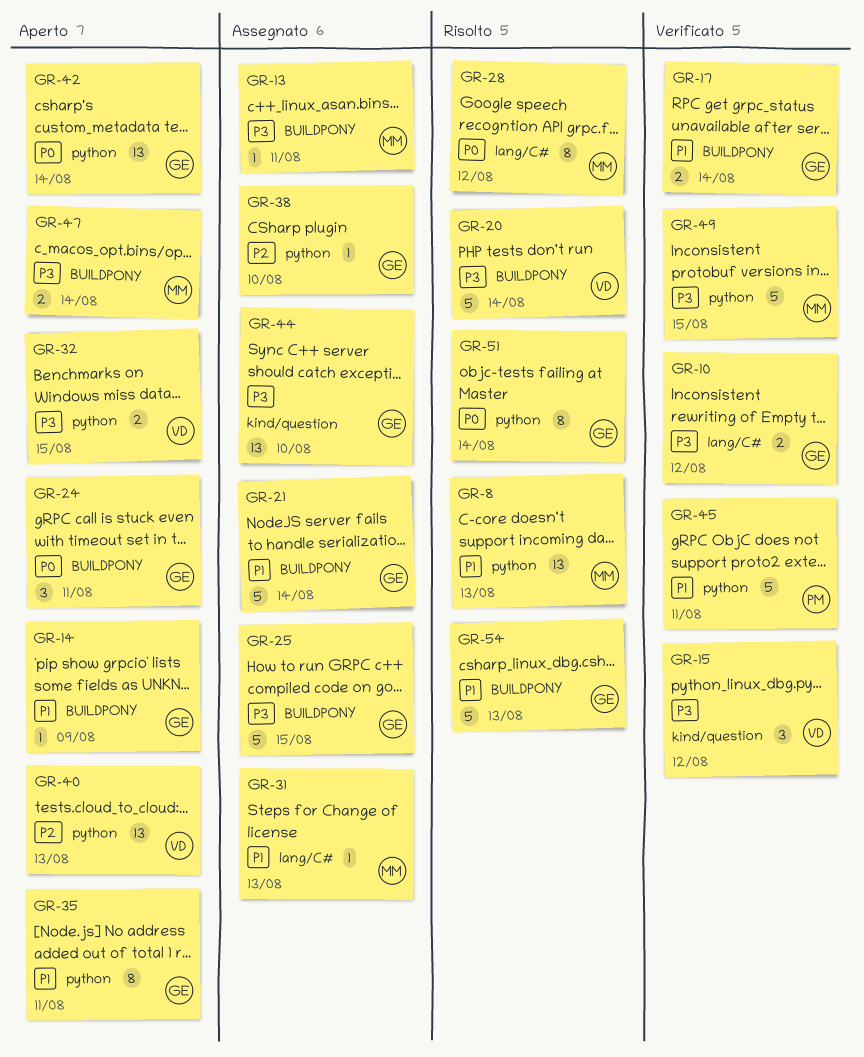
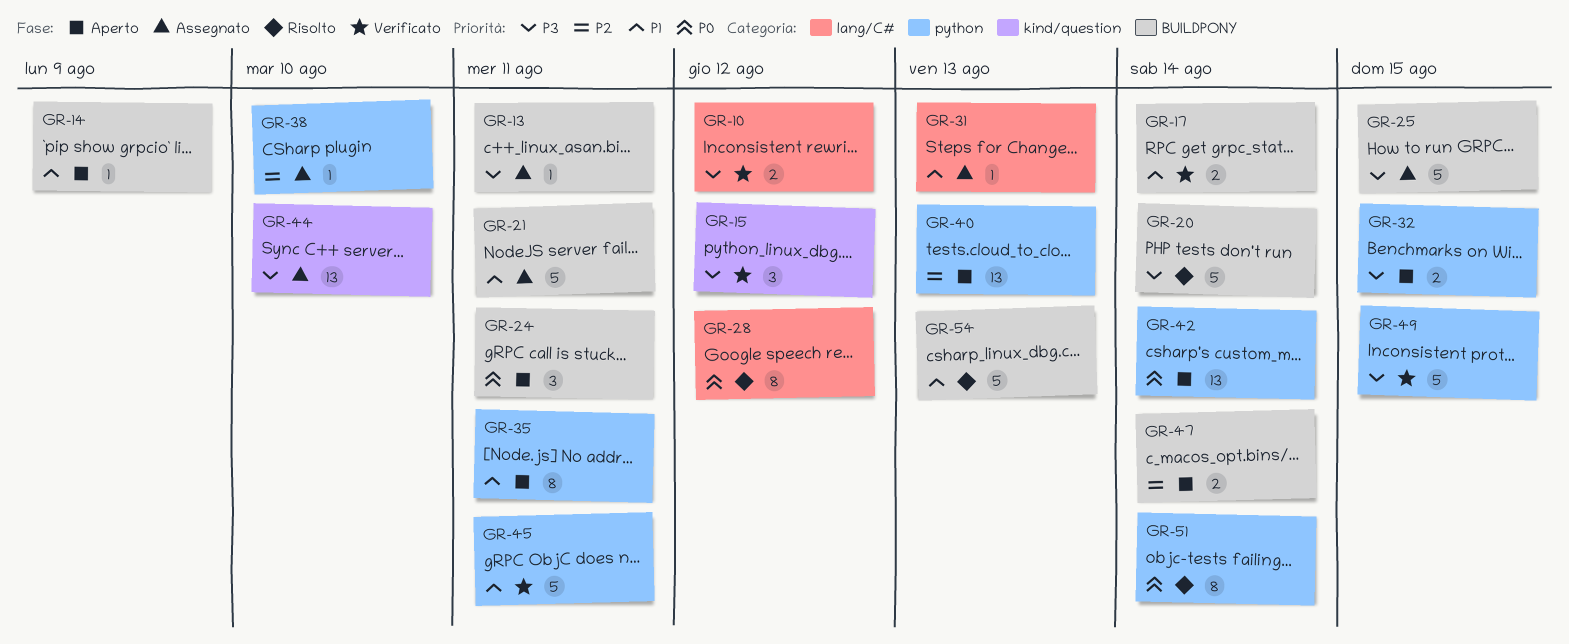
GR-8: present -> none
GR-21, due: Aug 14 -> Aug 11
GR-47, priority: P3 -> P2

